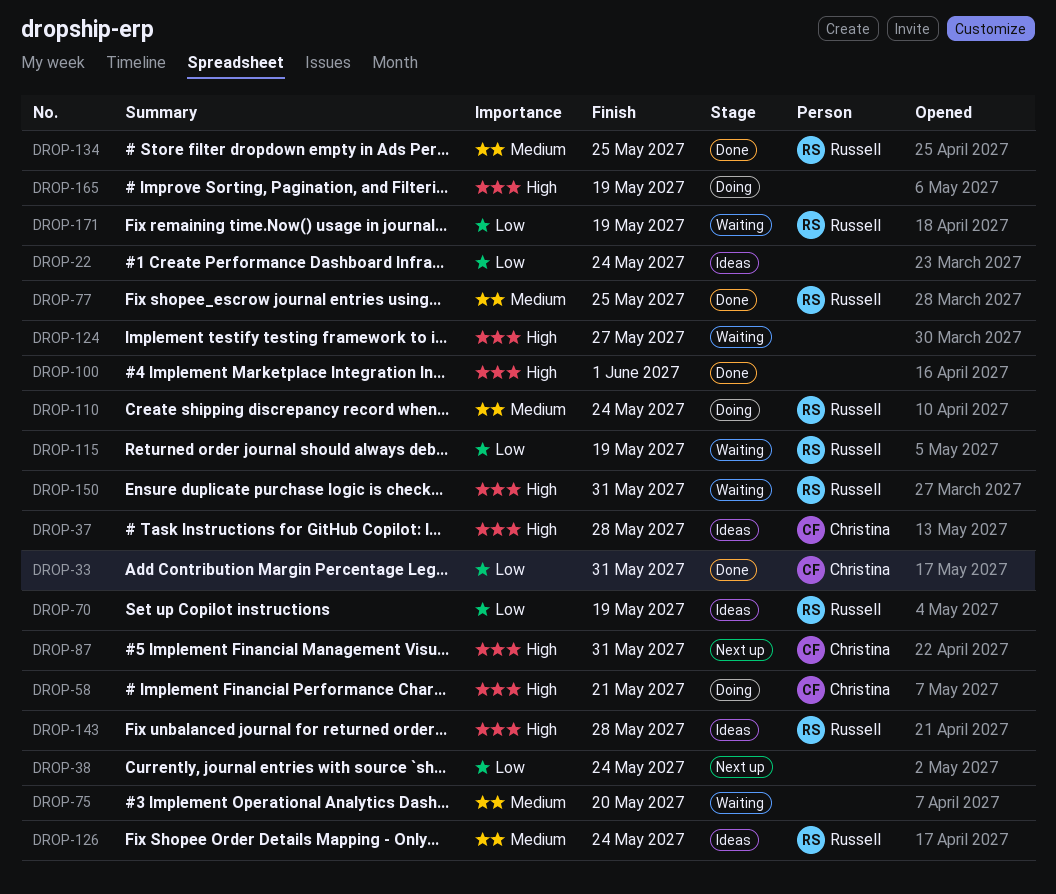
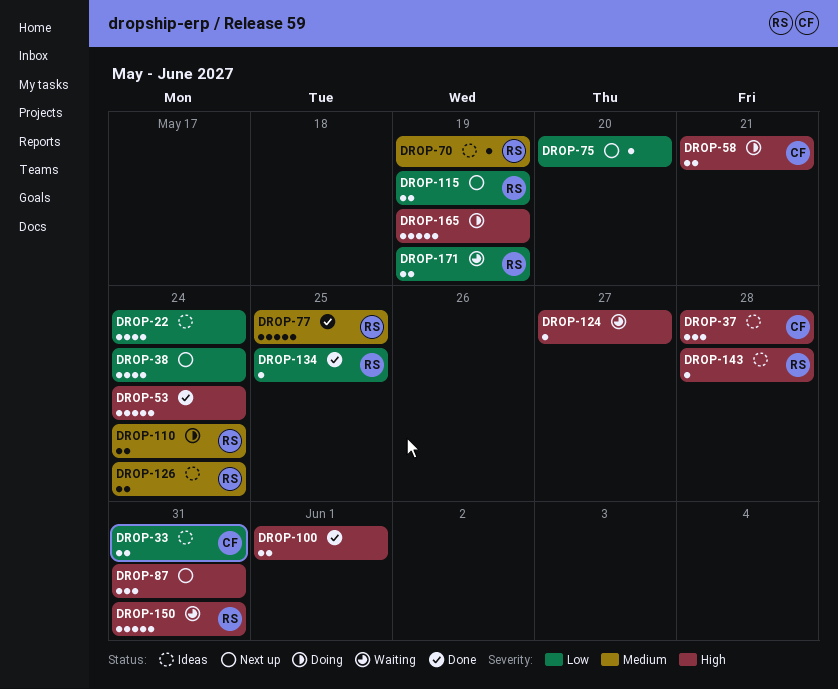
DROP-33, status: Done -> Ideas
DROP-53: none -> present
DROP-70, priority: Low -> Medium
DROP-75, status: Waiting -> Next up
DROP-75, priority: Medium -> Low
DROP-87, owner: Christina -> none
DROP-115, status: Waiting -> Next up
DROP-134, priority: Medium -> Low

